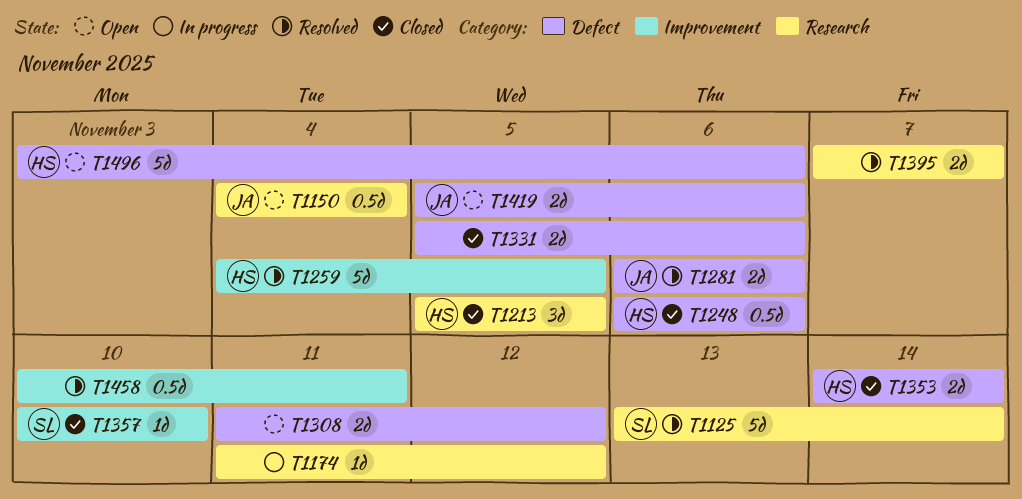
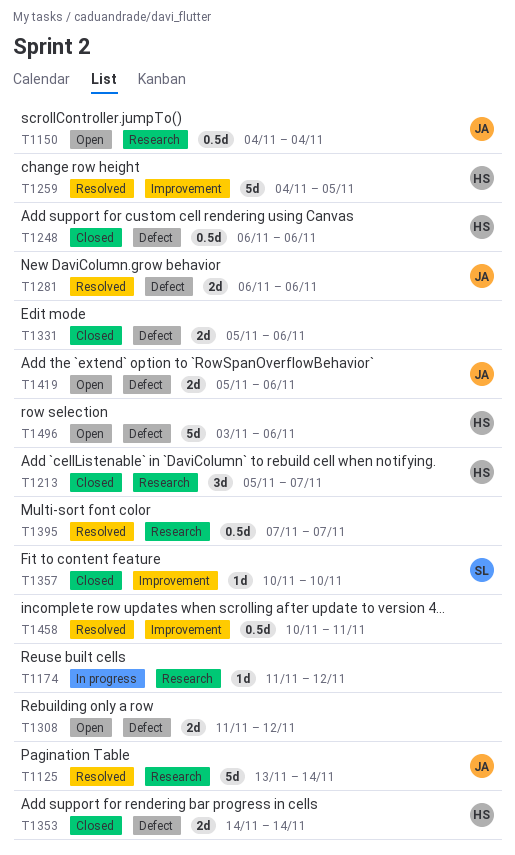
T1125, owner: SL -> JA
T1213, due: Nov 5 -> Nov 7
T1395, estimate: 2d -> 0.5d

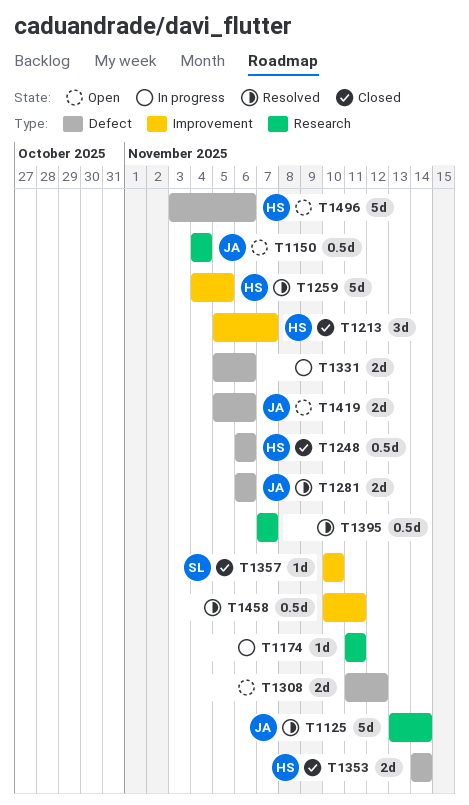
T1174, due: Nov 12 -> Nov 11
T1213, label: Research -> Improvement
T1331, status: Closed -> In progress

